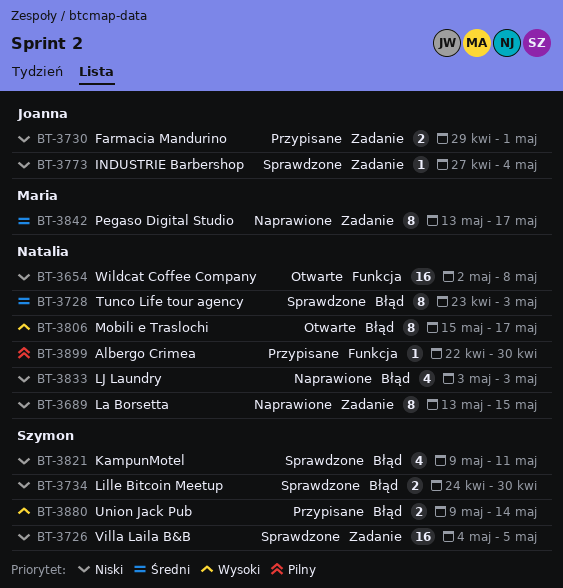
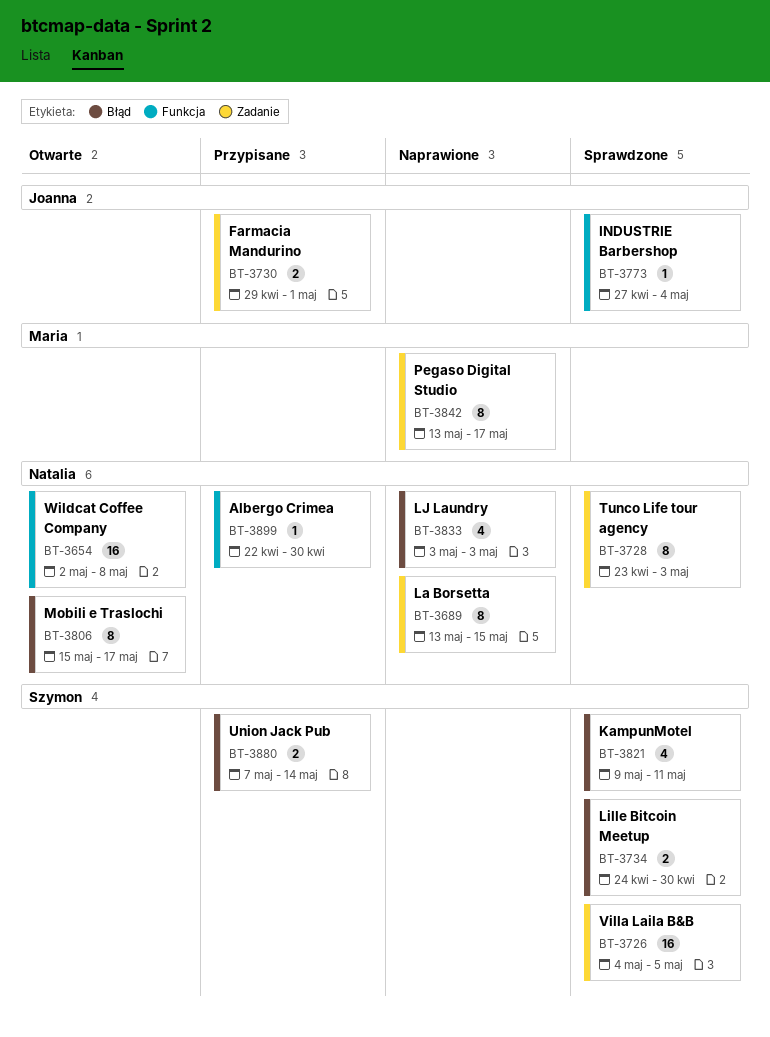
BT-3728, label: Błąd -> Zadanie
BT-3773, label: Zadanie -> Funkcja
BT-3880, start: May 9 -> May 7

